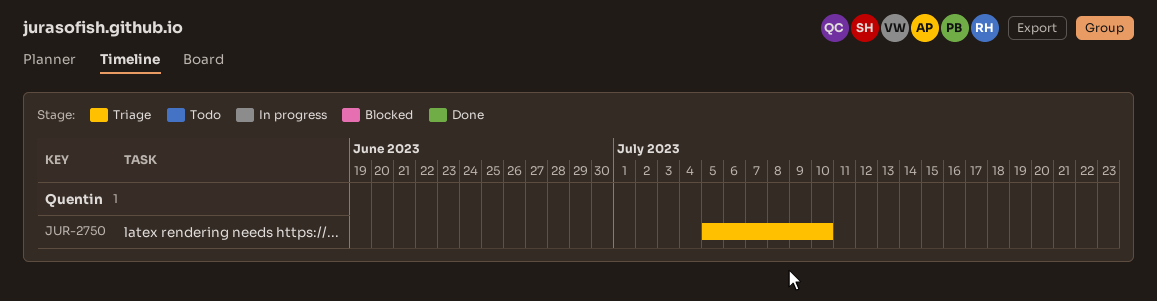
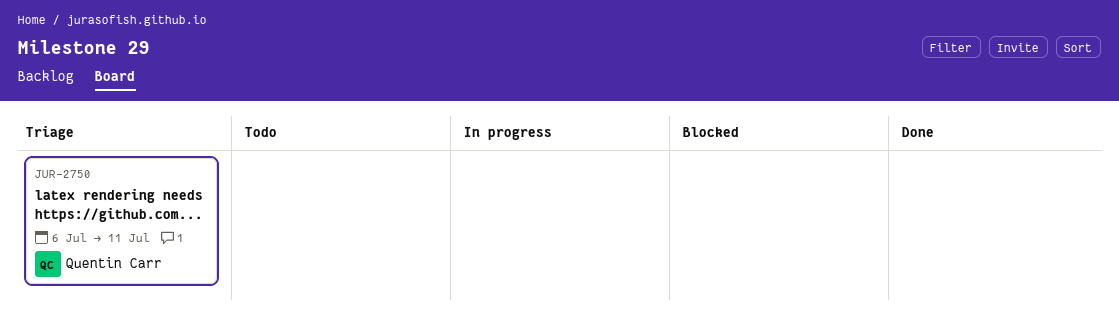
JUR-2750, start: Jul 5 -> Jul 6
JUR-2750, due: Jul 10 -> Jul 11

